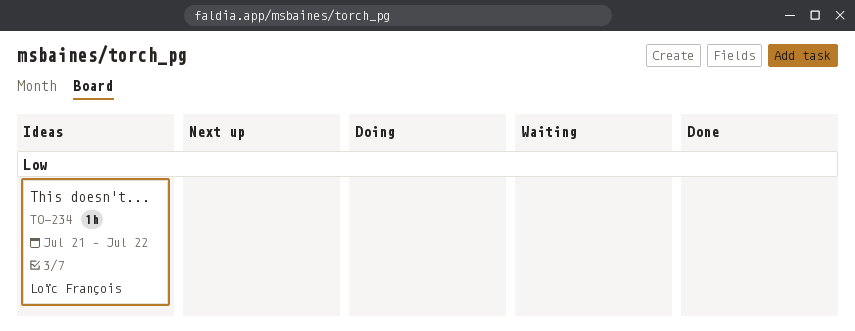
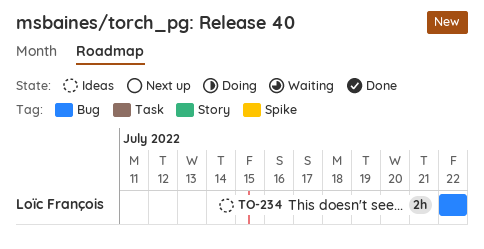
TO-234, estimate: 1h -> 2h
TO-234, start: Jul 21 -> Jul 22

